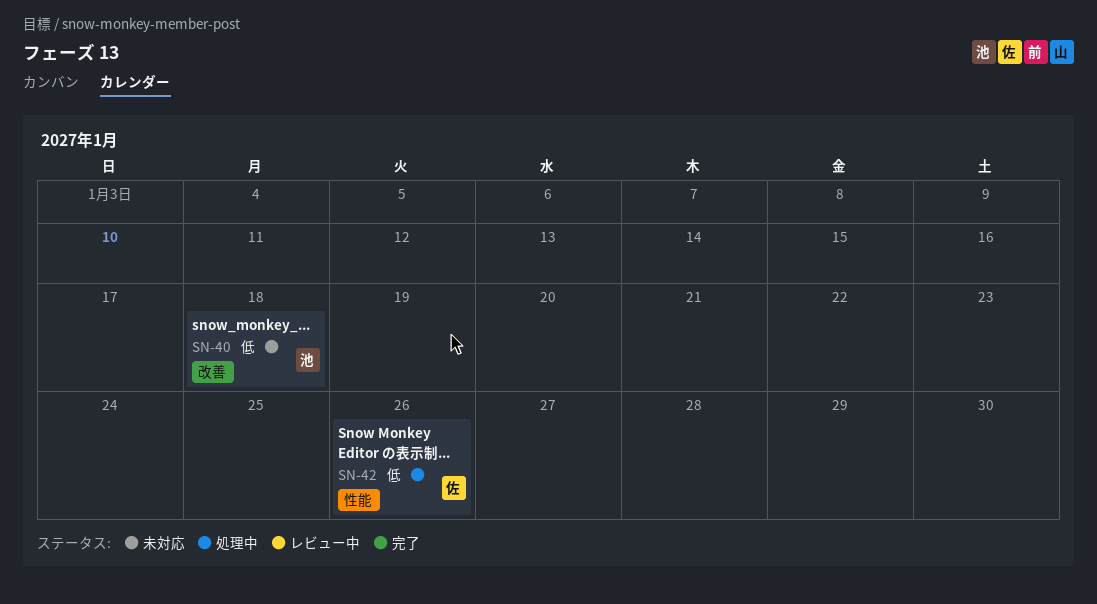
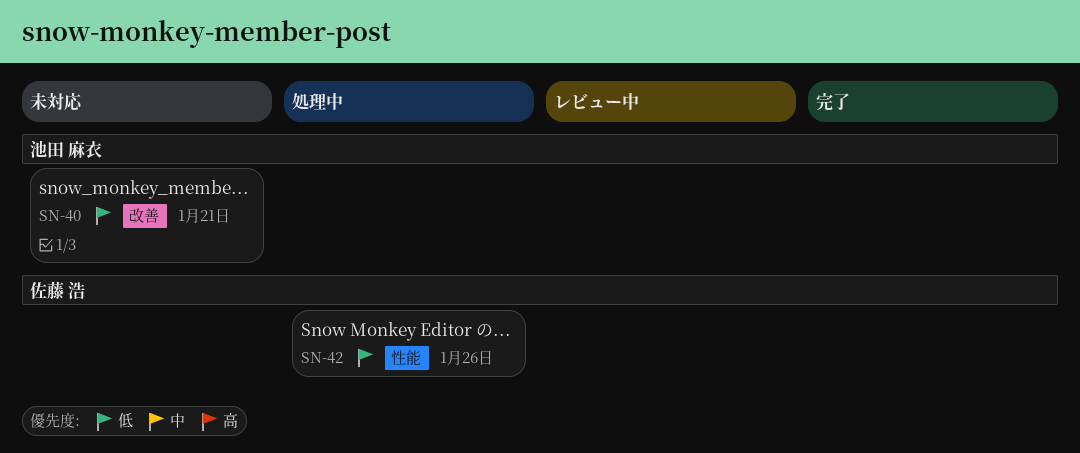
SN-40, due: Jan 18 -> Jan 21

